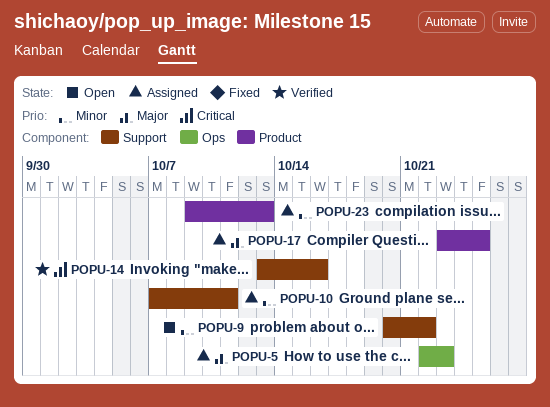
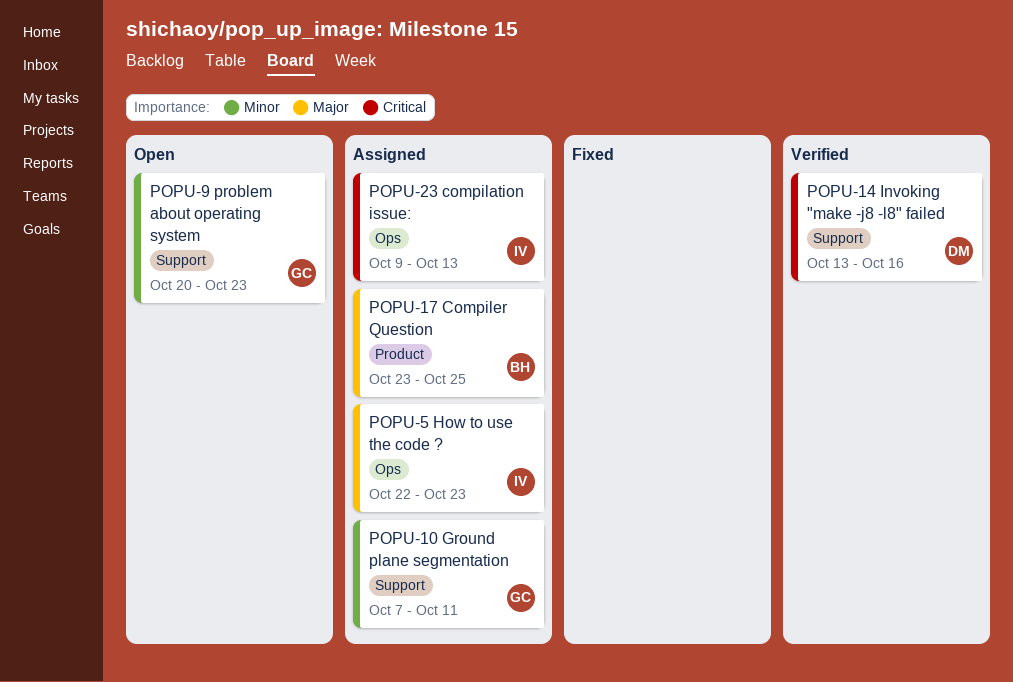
POPU-9, due: Oct 22 -> Oct 23
POPU-23, priority: Minor -> Critical
POPU-23, label: Product -> Ops

